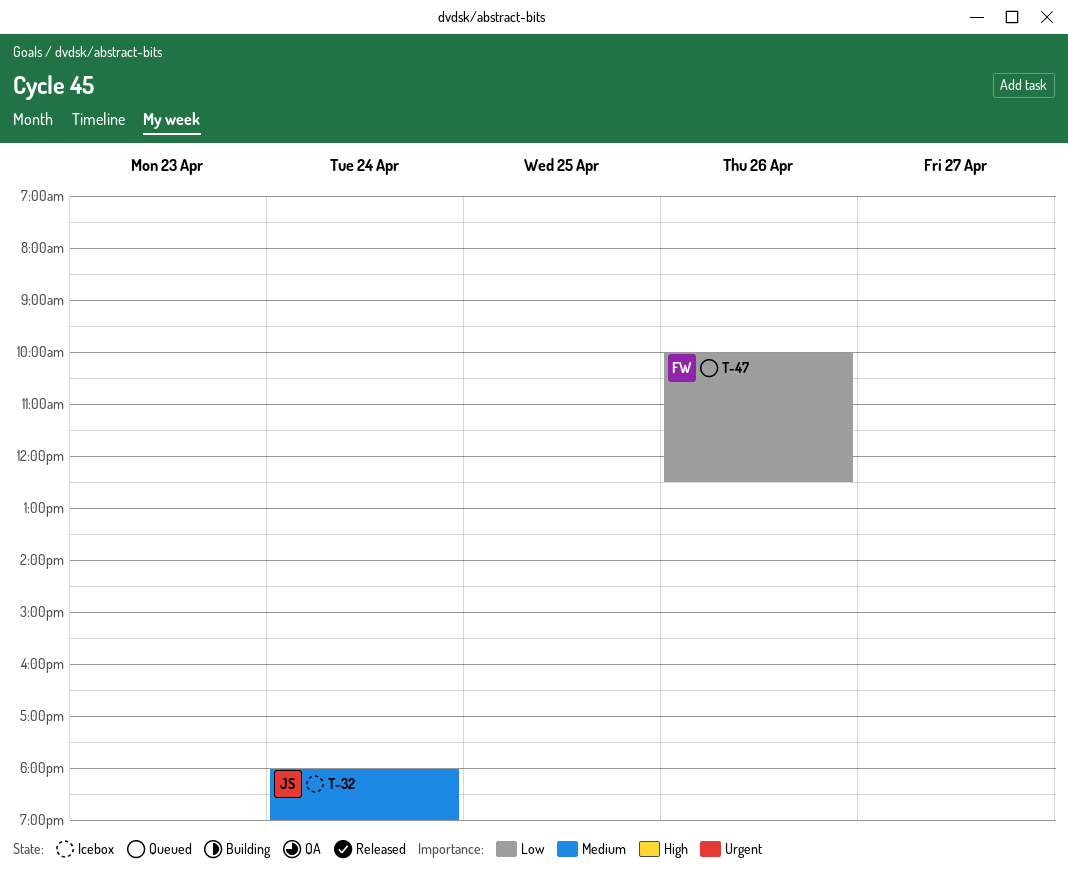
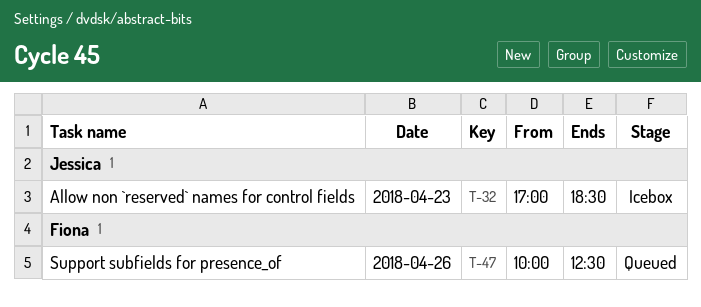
T-32, day: Apr 24 -> Apr 23
T-32, begins: 18:00 -> 17:00
T-32, ends: 19:00 -> 18:30

